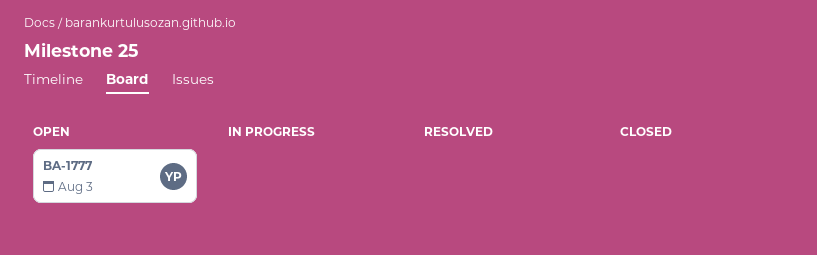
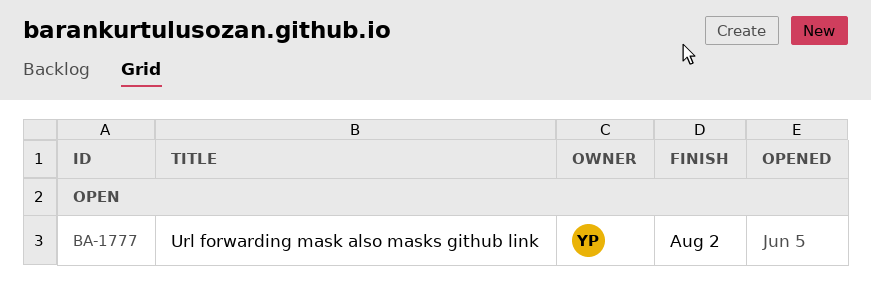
BA-1777, due: Aug 3 -> Aug 2

